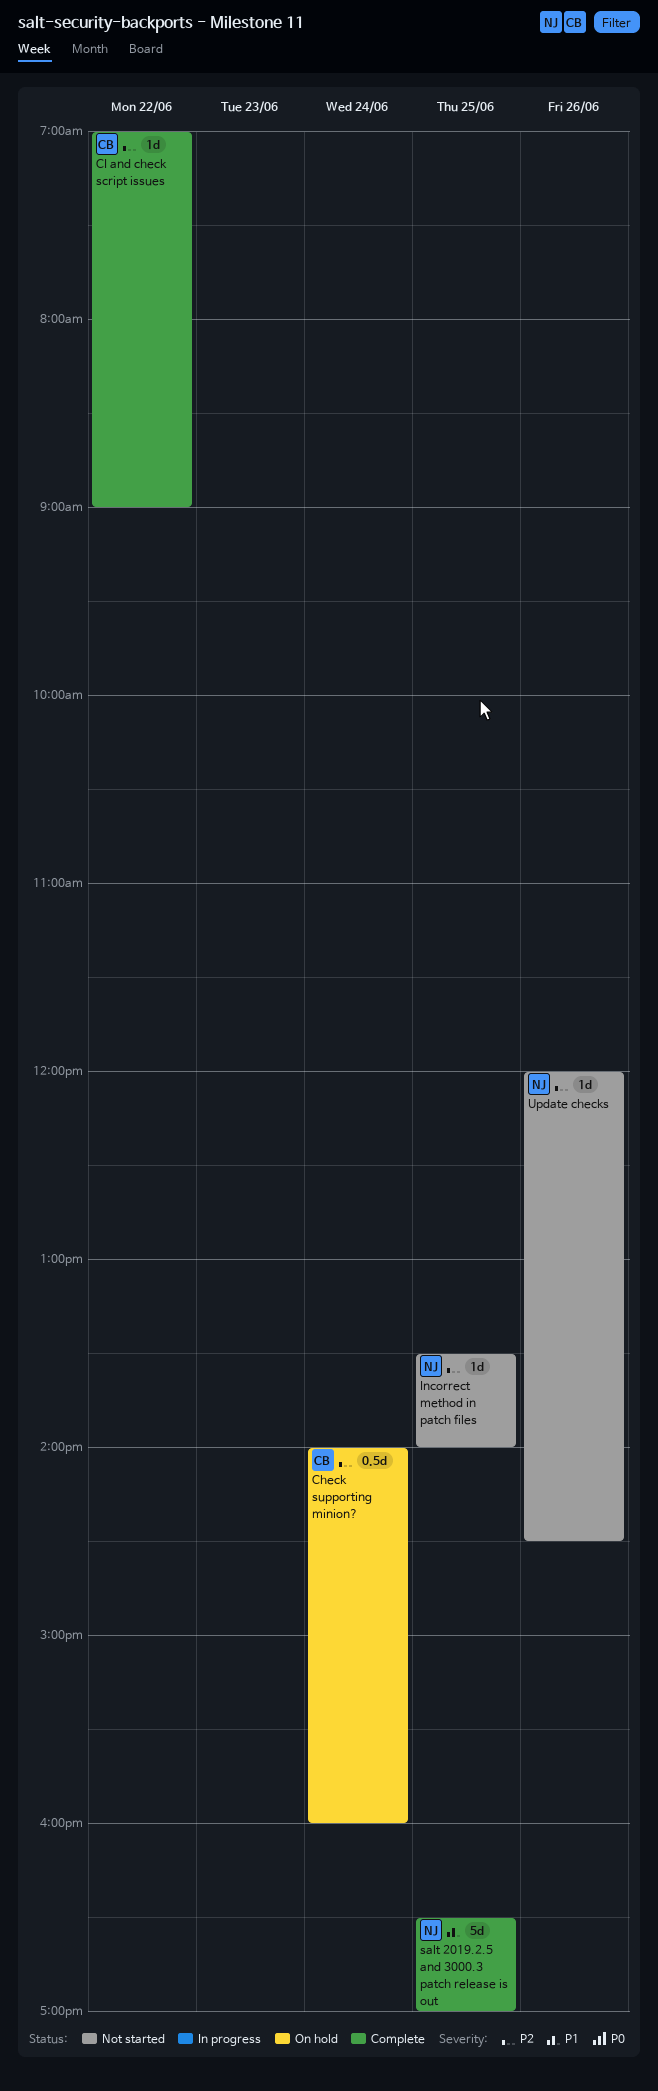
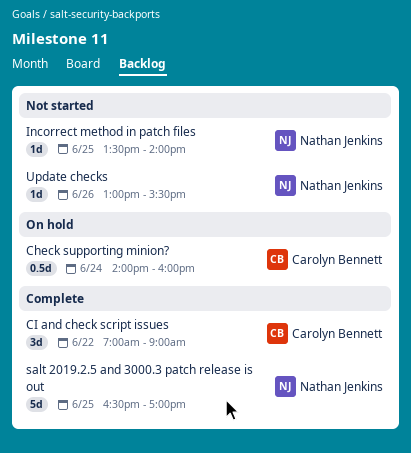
CI and check script issues, estimate: 1d -> 3d
Update checks, begins: 12:00 -> 13:00
Update checks, ends: 14:30 -> 15:30

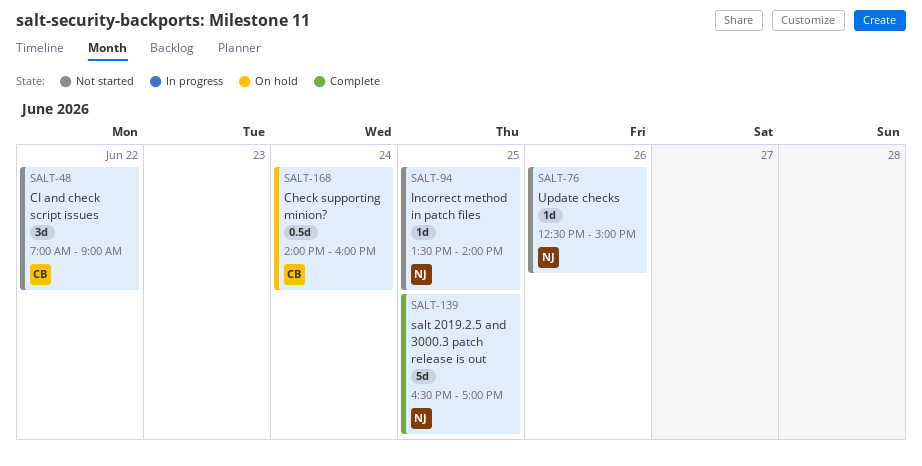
CI and check script issues, status: Complete -> Not started
Update checks, begins: 13:00 -> 12:30
Update checks, ends: 15:30 -> 15:00

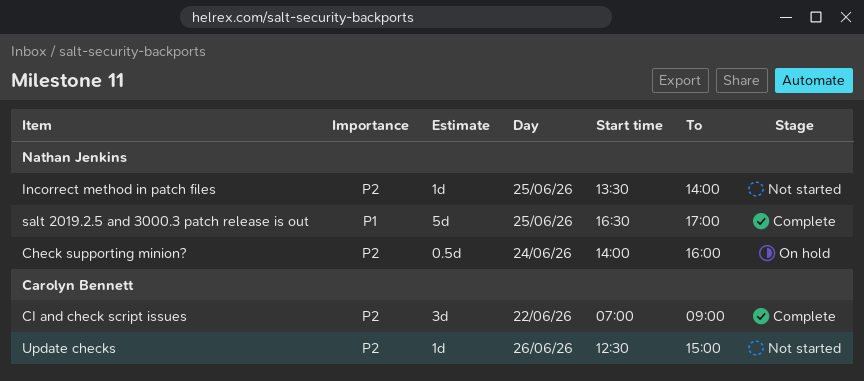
Check supporting minion?, owner: Carolyn Bennett -> Nathan Jenkins
CI and check script issues, status: Not started -> Complete
Update checks, owner: Nathan Jenkins -> Carolyn Bennett

